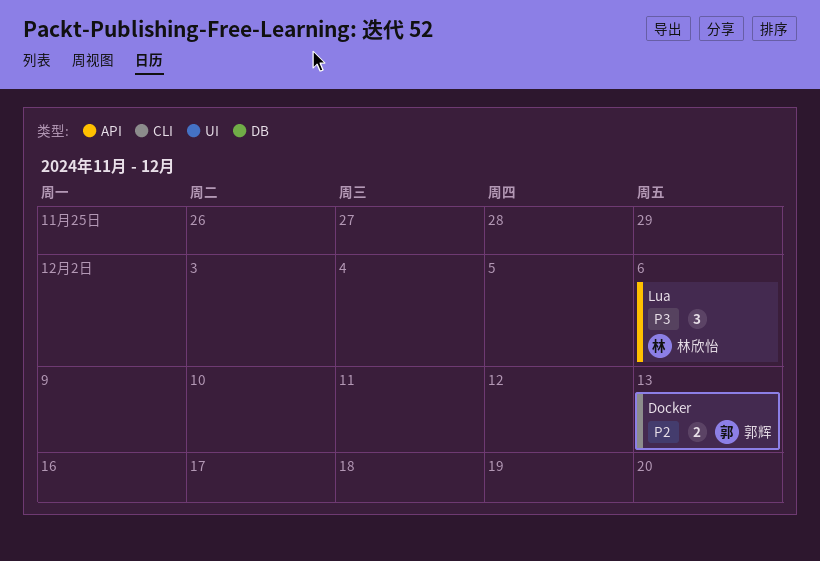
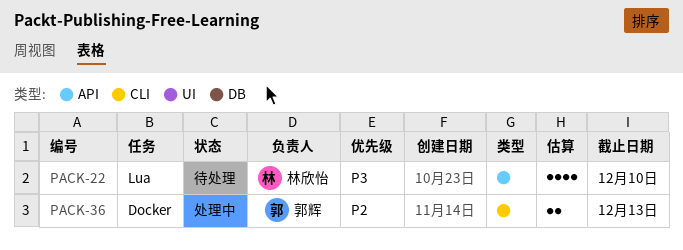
Lua, estimate: 3 -> 4
Lua, due: Dec 6 -> Dec 10

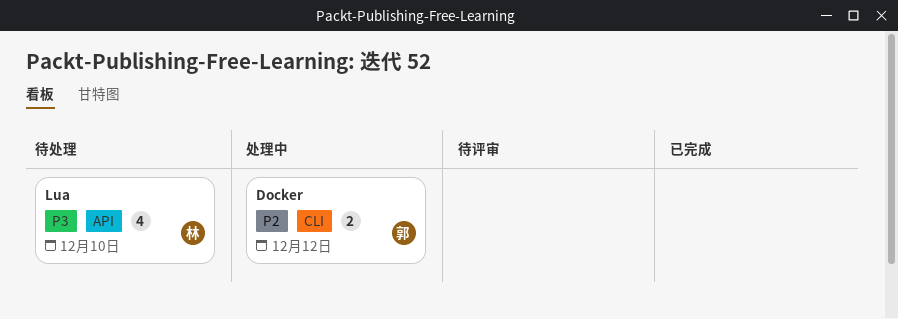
Docker, due: Dec 13 -> Dec 12

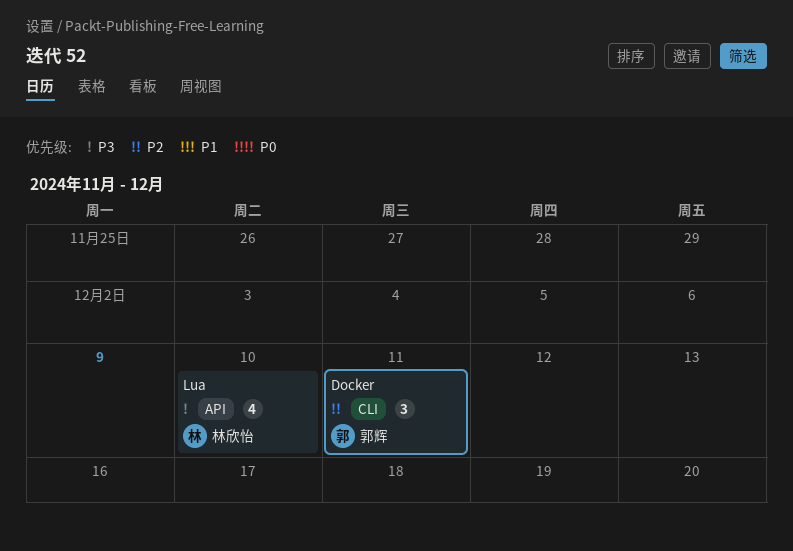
Docker, estimate: 2 -> 3
Docker, due: Dec 12 -> Dec 11

